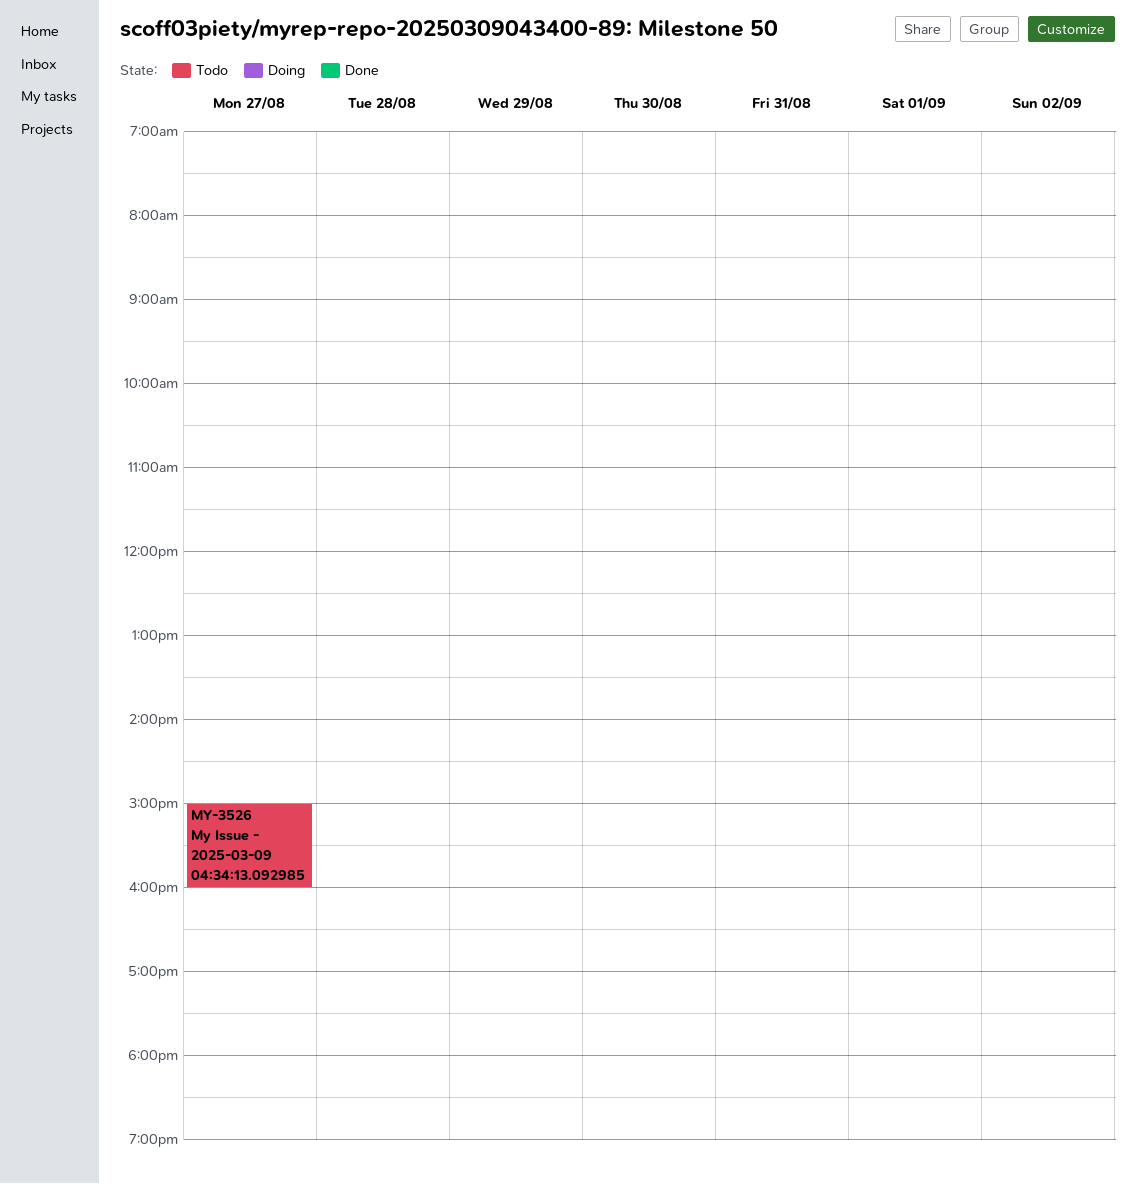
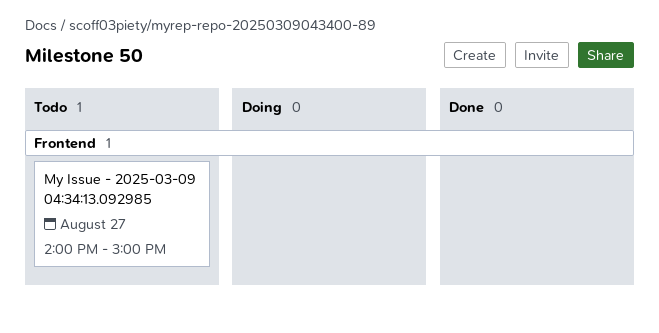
My Issue - 2025-03-09 04:34:13.092985, begins: 15:00 -> 14:00
My Issue - 2025-03-09 04:34:13.092985, ends: 16:00 -> 15:00

